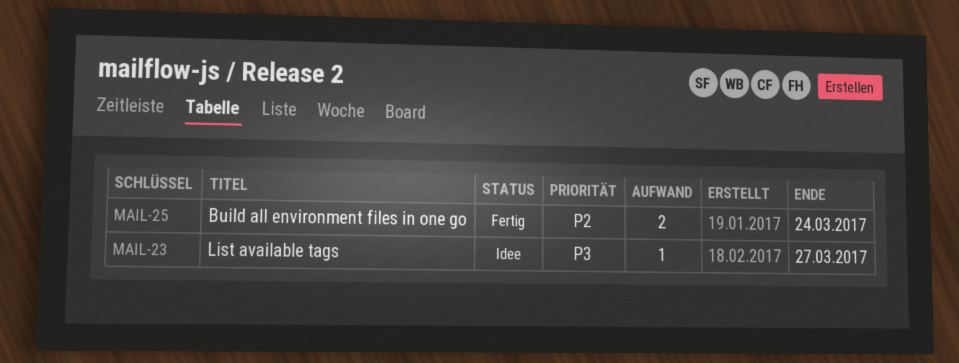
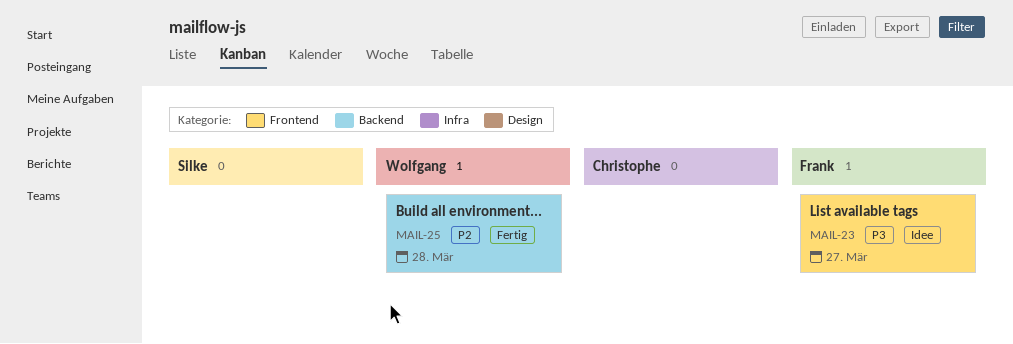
MAIL-25, due: Mar 24 -> Mar 28

